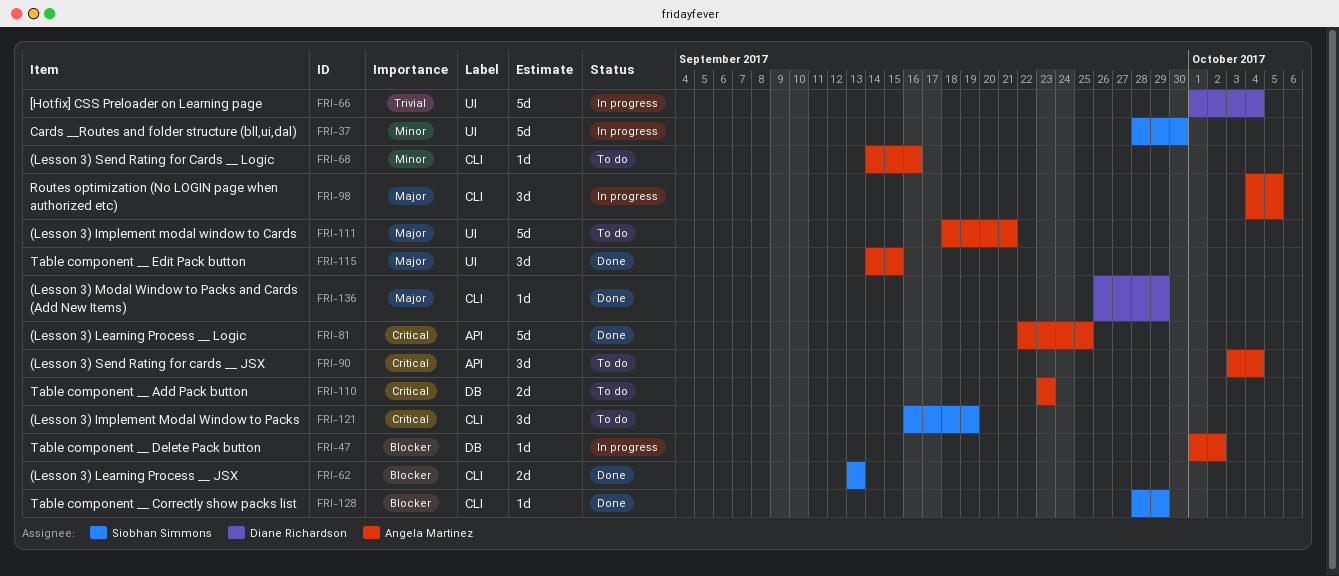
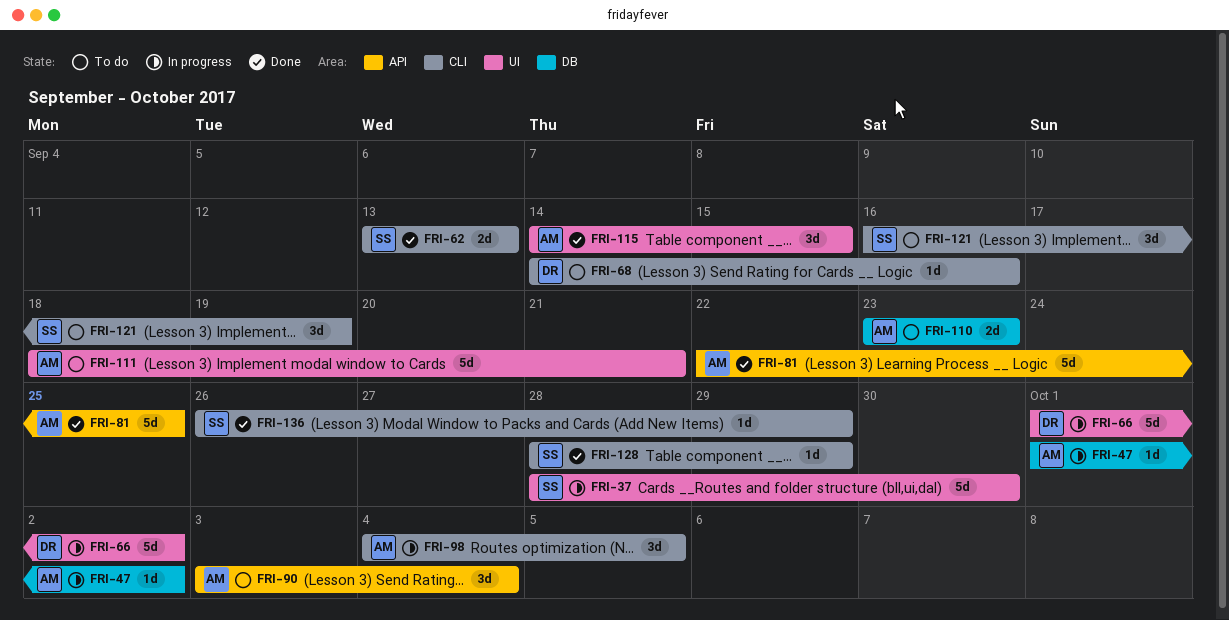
FRI-66, due: Oct 4 -> Oct 2
FRI-68, owner: Angela Martinez -> Diane Richardson
FRI-136, owner: Diane Richardson -> Siobhan Simmons

